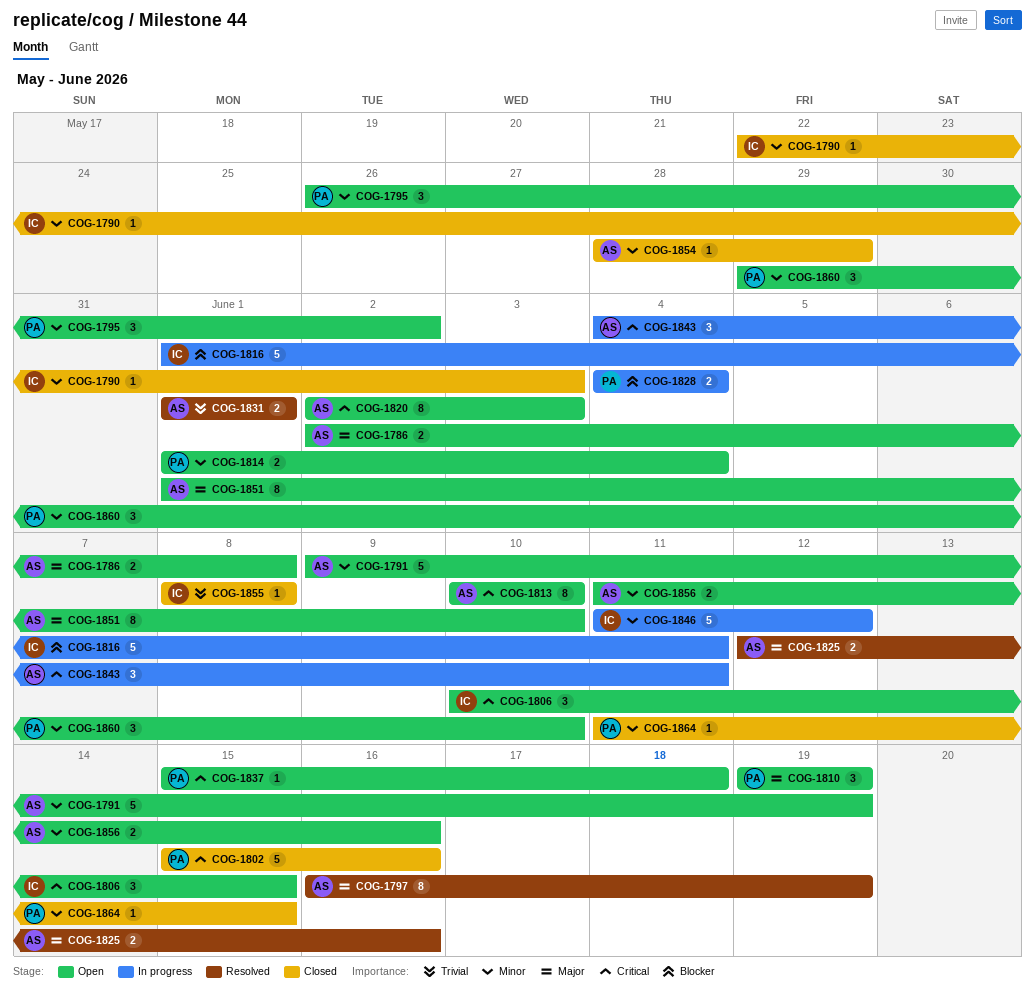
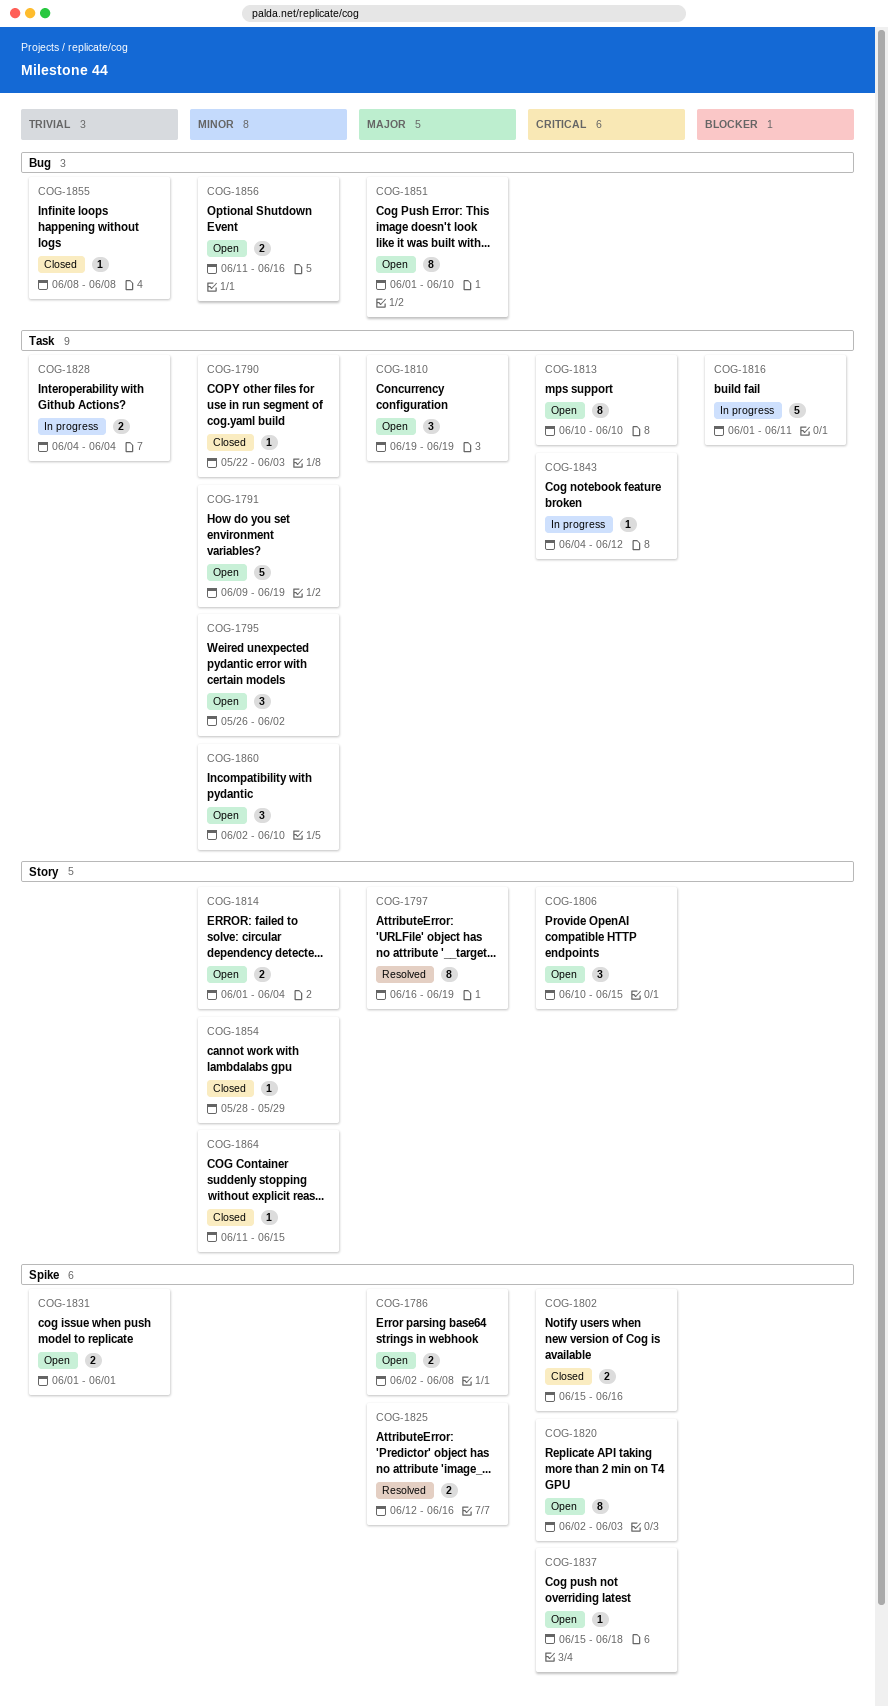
COG-1802, estimate: 5 -> 2
COG-1828, priority: Blocker -> Trivial
COG-1831, status: Resolved -> Open
COG-1843, estimate: 3 -> 1
COG-1843, due: Jun 11 -> Jun 12
COG-1846: present -> none
COG-1860, start: May 29 -> Jun 2

